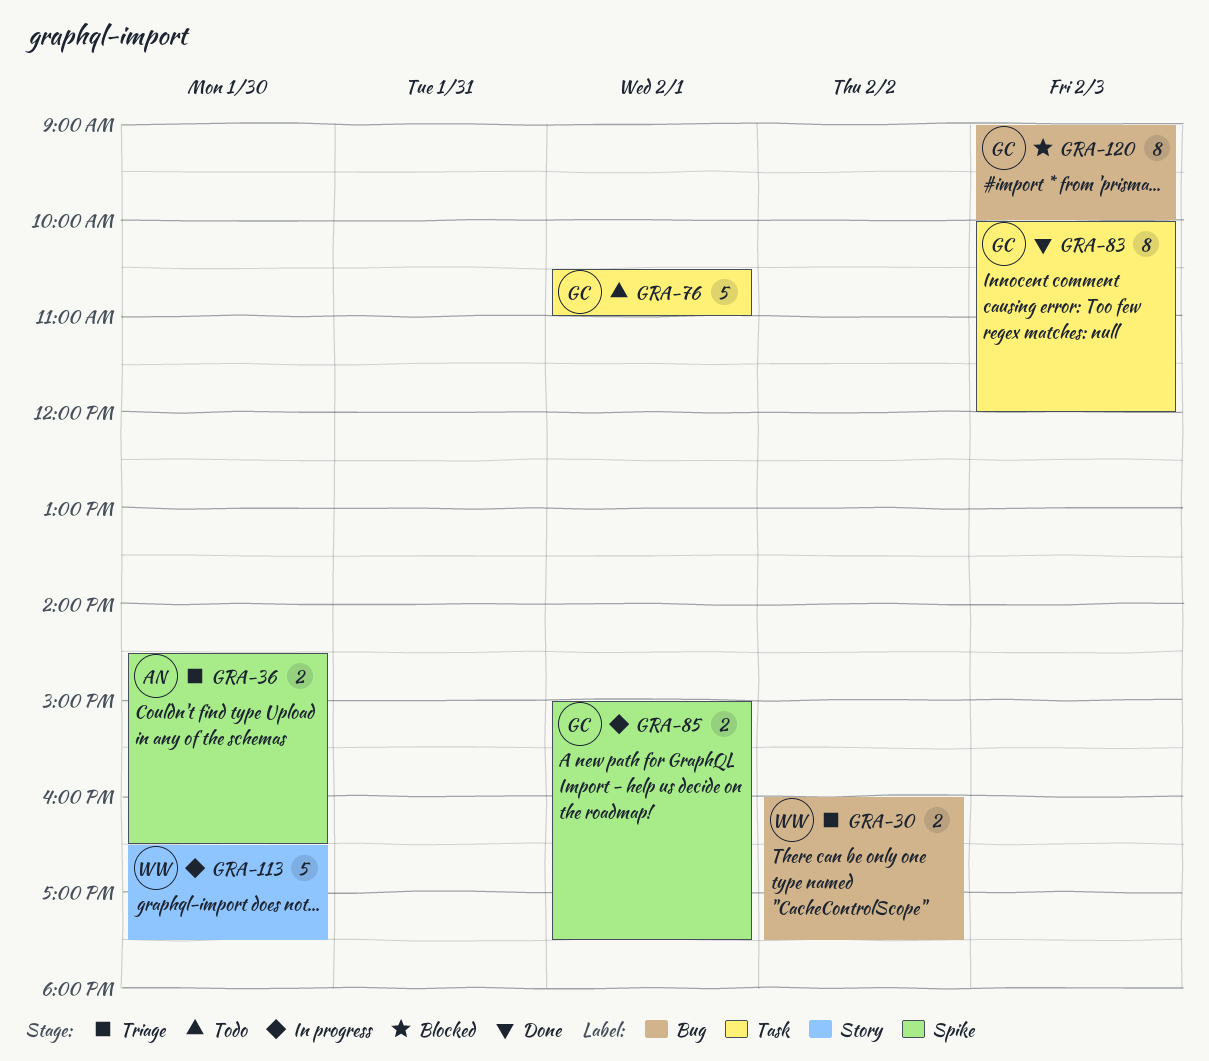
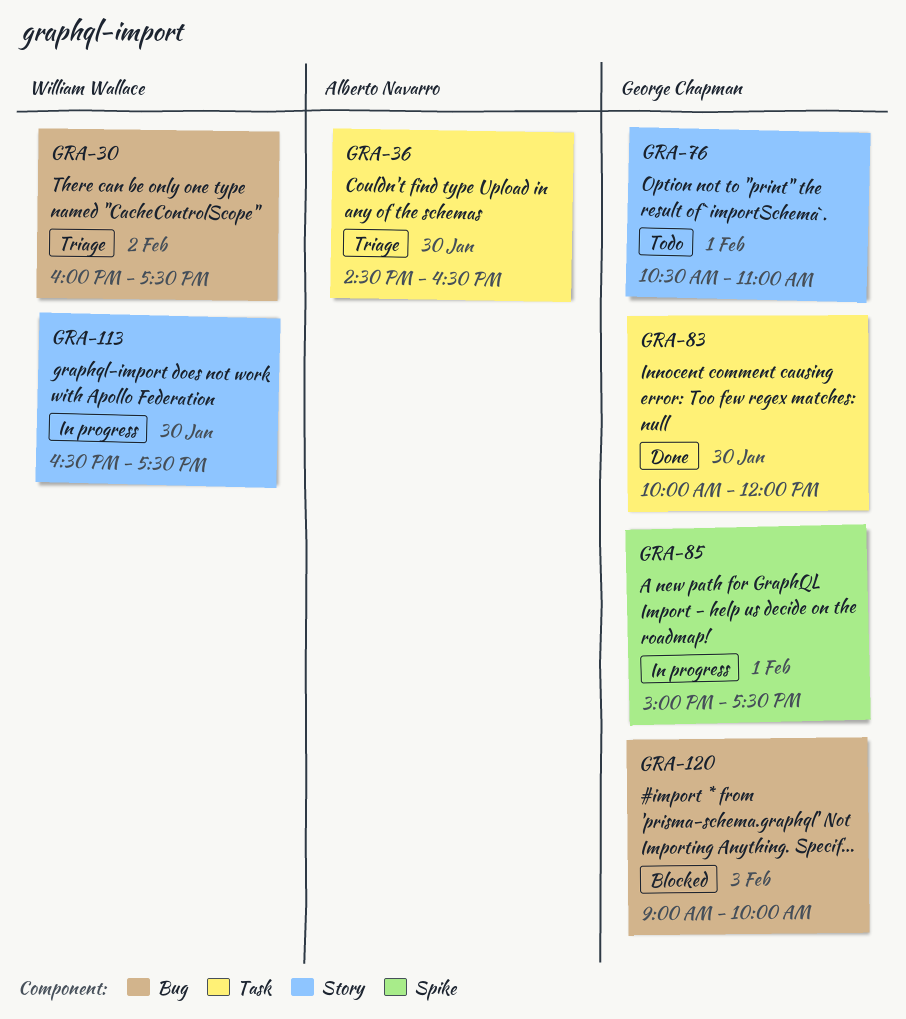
GRA-36, label: Spike -> Task
GRA-76, label: Task -> Story
GRA-83, day: Feb 3 -> Jan 30

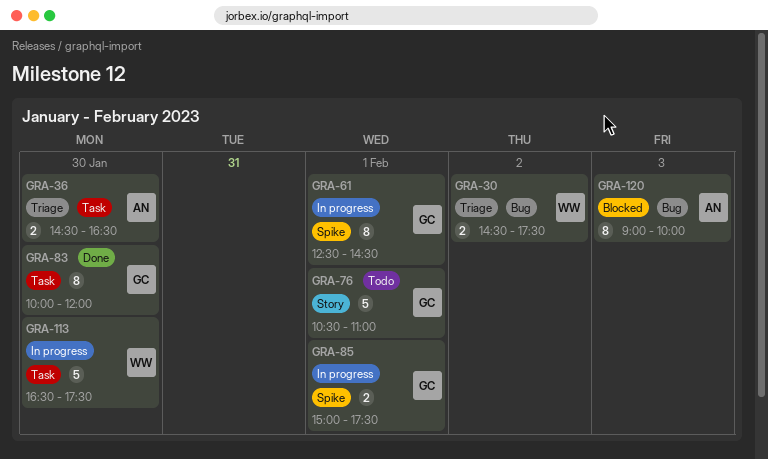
GRA-30, begins: 16:00 -> 14:30
GRA-61: none -> present
GRA-113, label: Story -> Task
GRA-120, owner: George Chapman -> Alberto Navarro

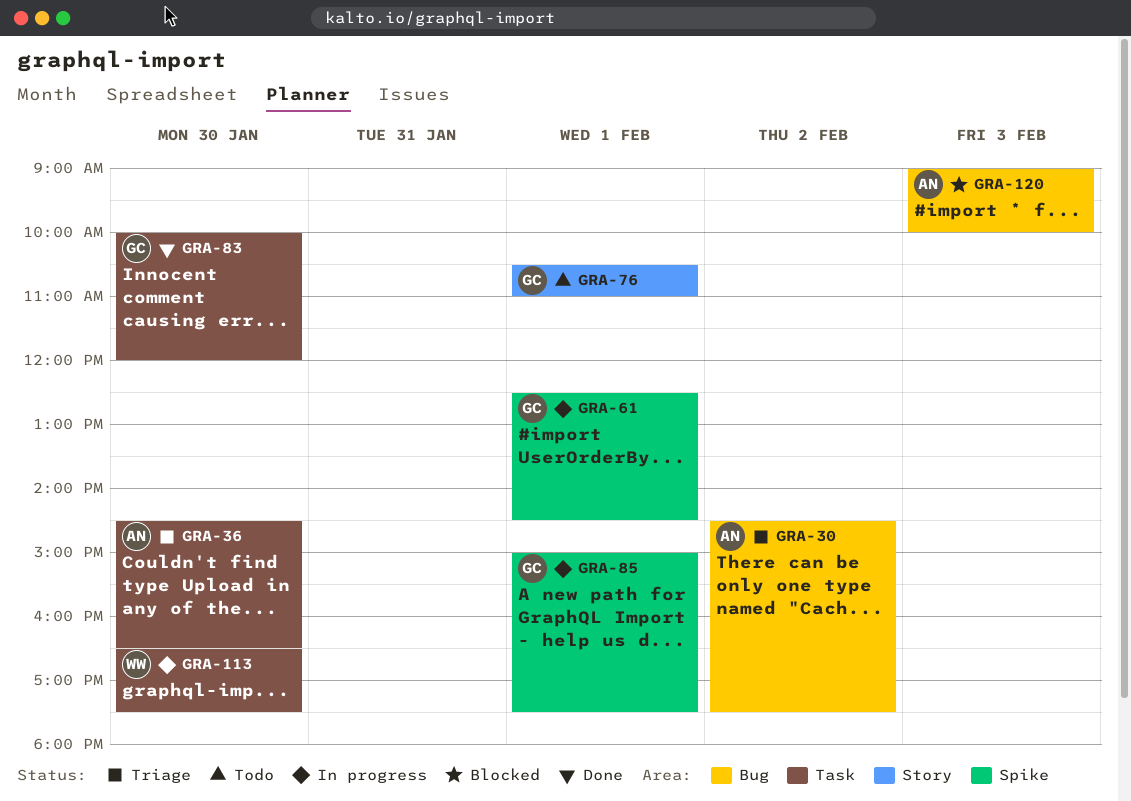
GRA-30, owner: WW -> AN

